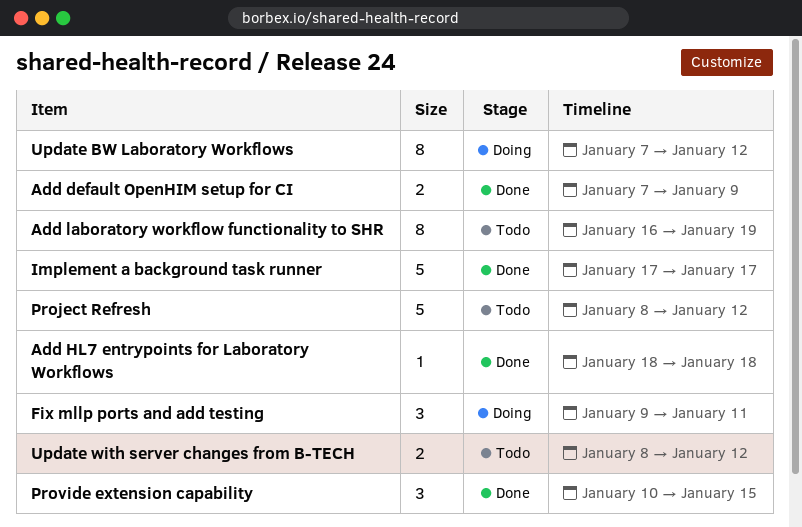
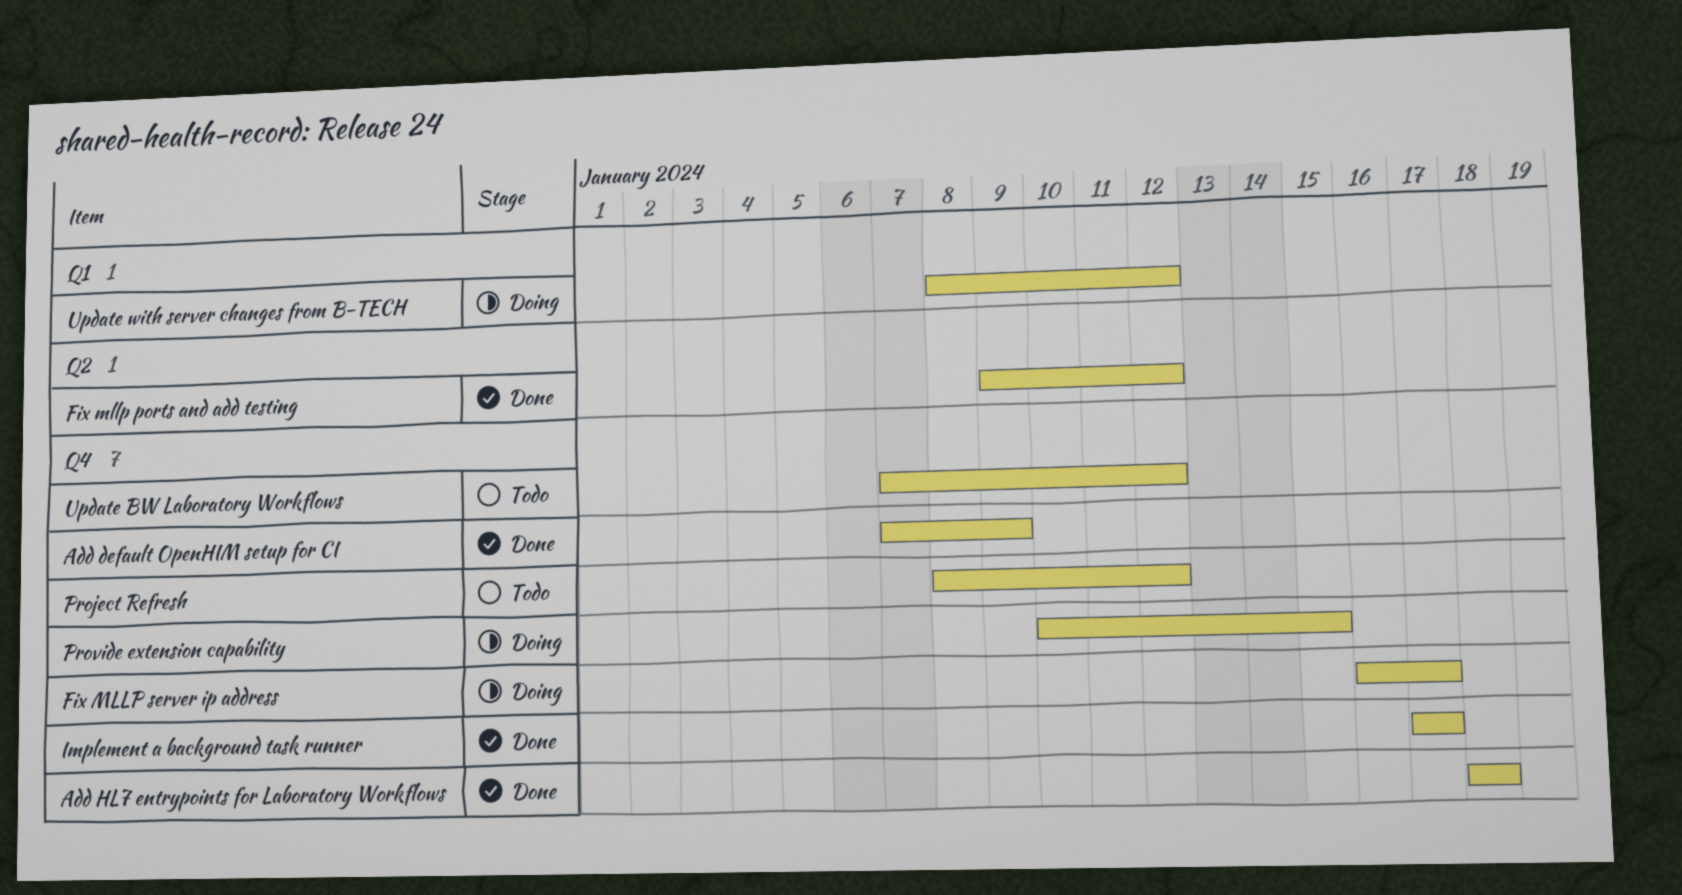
Add laboratory workflow functionality to SHR: present -> none
Fix mllp ports and add testing, status: Doing -> Done
Fix mllp ports and add testing, due: Jan 11 -> Jan 12
Fix MLLP server ip address: none -> present
Provide extension capability, status: Done -> Doing
Update BW Laboratory Workflows, status: Doing -> Todo
Update with server changes from B-TECH, status: Todo -> Doing

